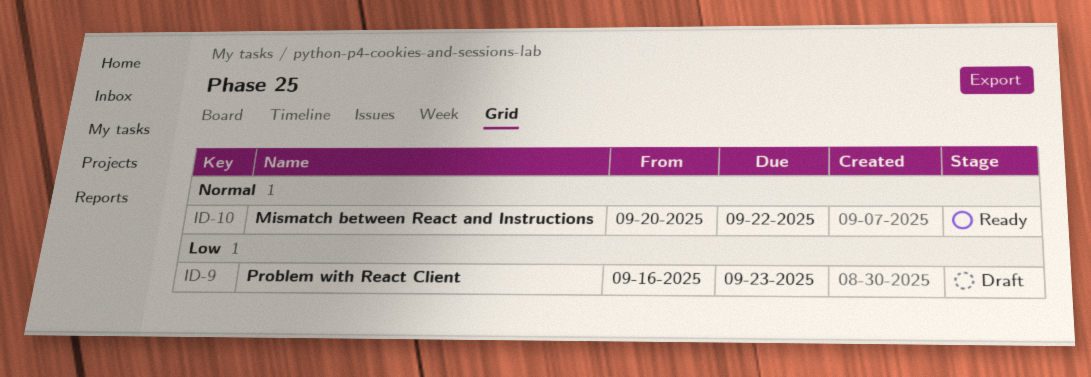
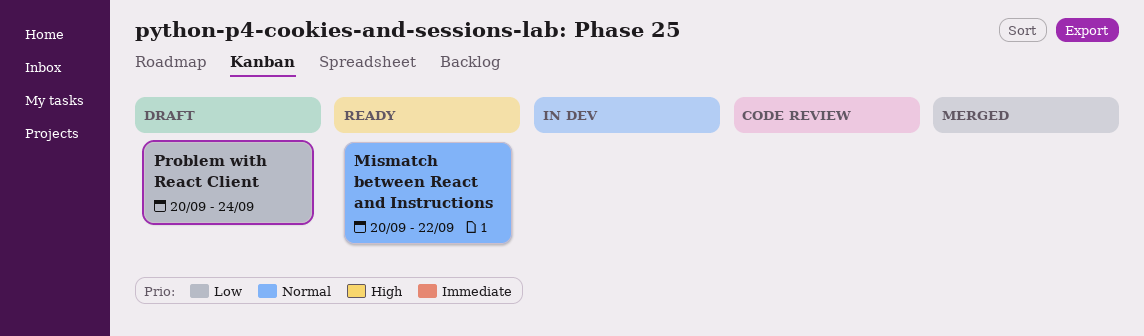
Problem with React Client, start: Sep 16 -> Sep 20
Problem with React Client, due: Sep 23 -> Sep 24

